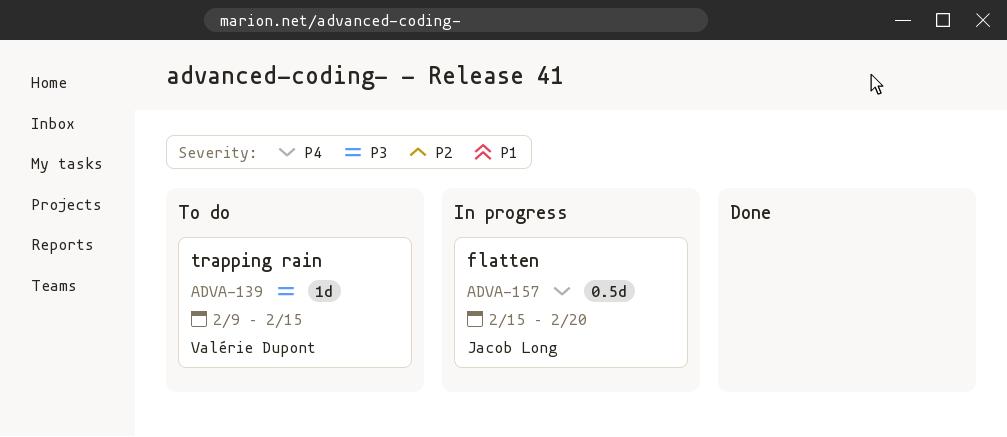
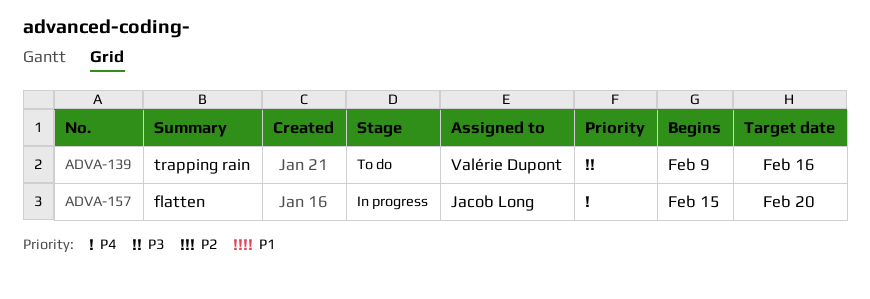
ADVA-139, due: Feb 15 -> Feb 16

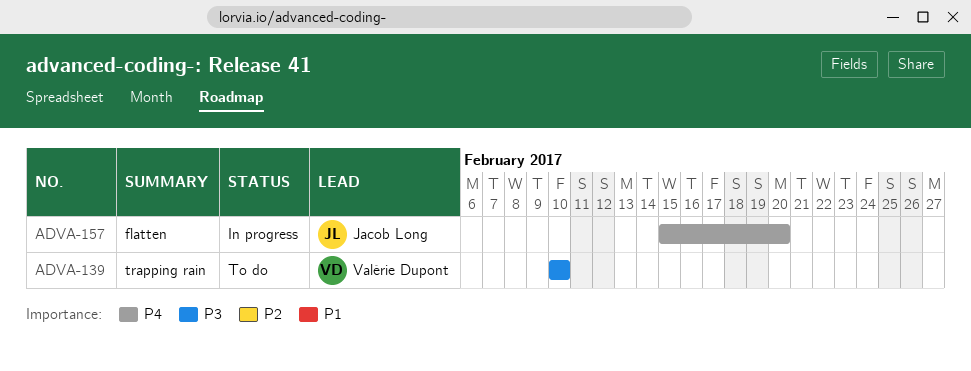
ADVA-139, start: Feb 9 -> Feb 10
ADVA-139, due: Feb 16 -> Feb 10

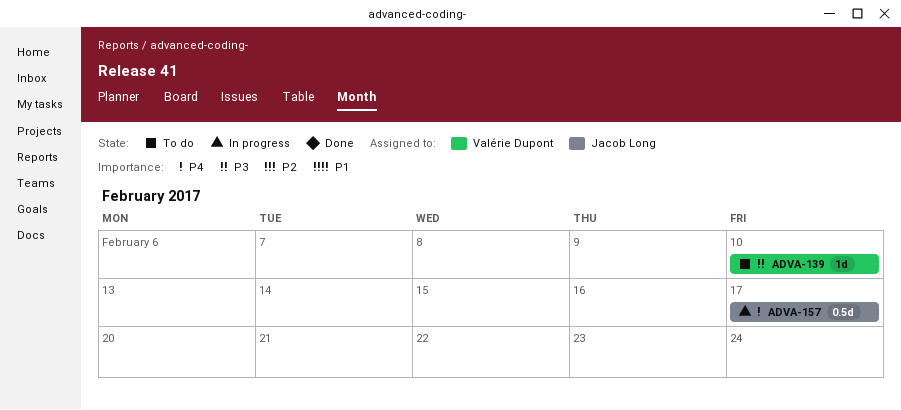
ADVA-157, start: Feb 15 -> Feb 17
ADVA-157, due: Feb 20 -> Feb 17

